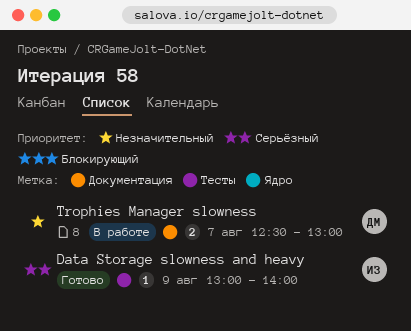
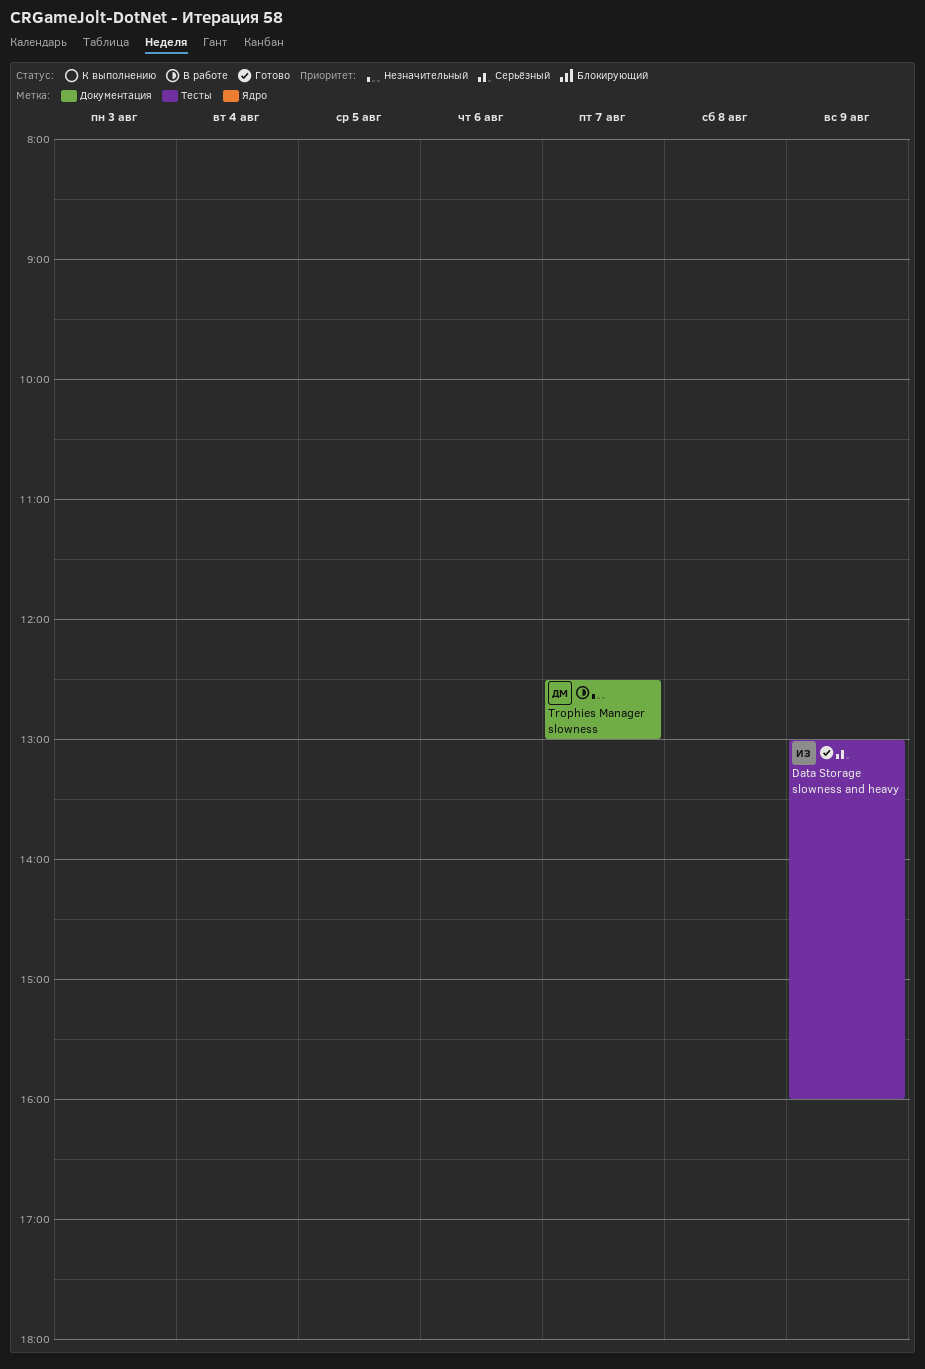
Data Storage slowness and heavy, ends: 14:00 -> 16:00

